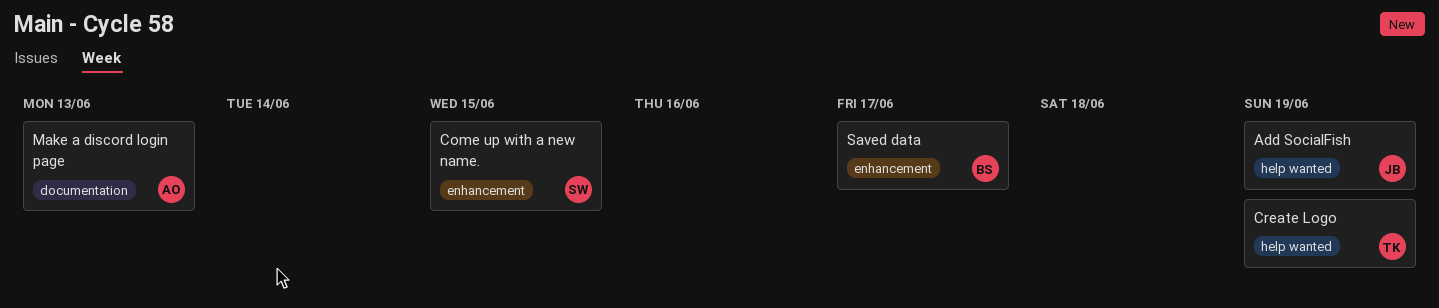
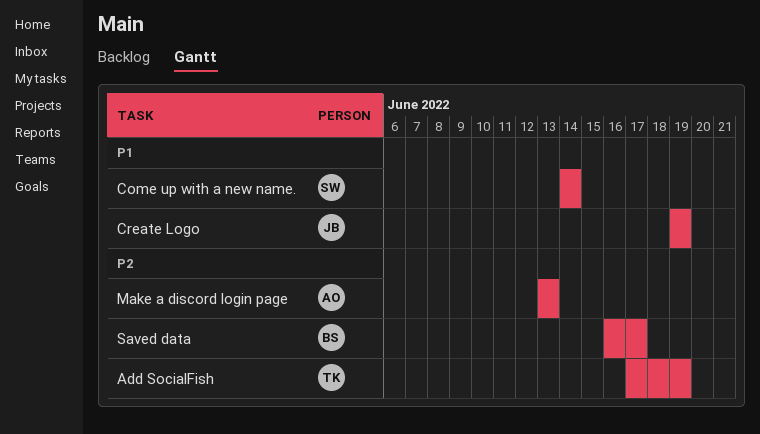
Add SocialFish, owner: JB -> TK
Come up with a new name., due: Jun 15 -> Jun 14
Create Logo, owner: TK -> JB

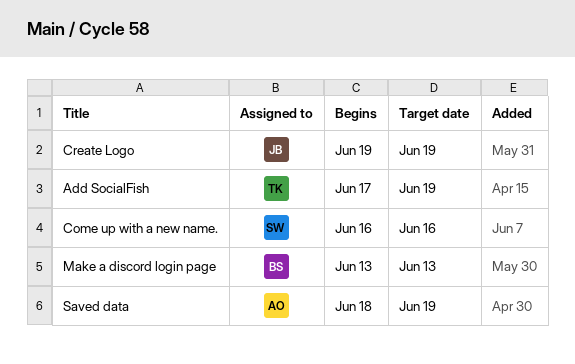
Come up with a new name., start: Jun 14 -> Jun 16
Come up with a new name., due: Jun 14 -> Jun 16
Make a discord login page, owner: AO -> BS
Saved data, owner: BS -> AO
Saved data, start: Jun 16 -> Jun 18
Saved data, due: Jun 17 -> Jun 19

